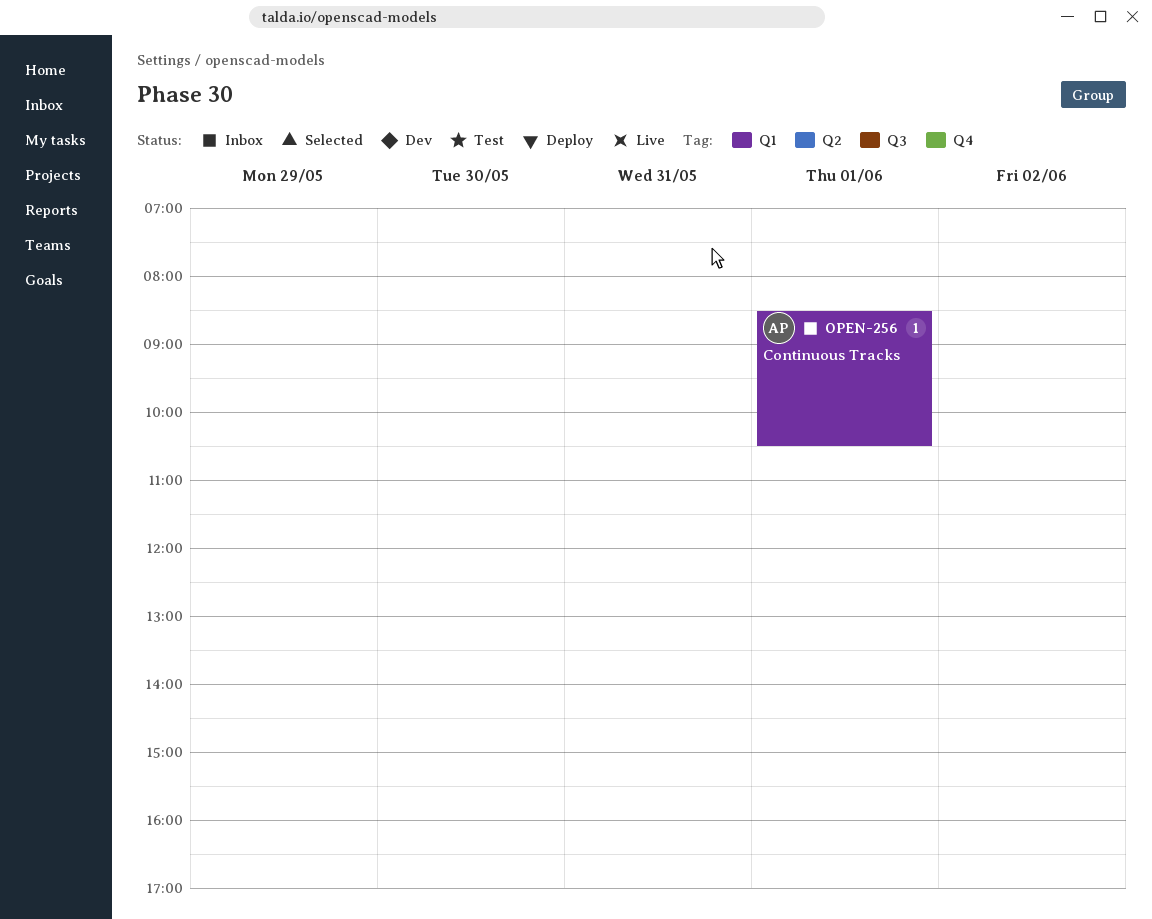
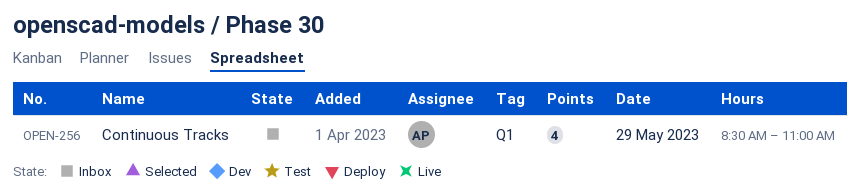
OPEN-256, estimate: 1 -> 4
OPEN-256, day: Jun 1 -> May 29
OPEN-256, ends: 10:30 -> 11:00

